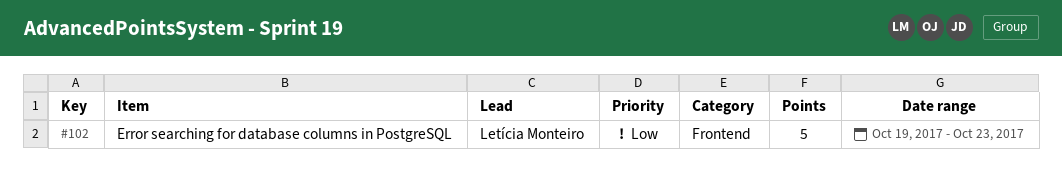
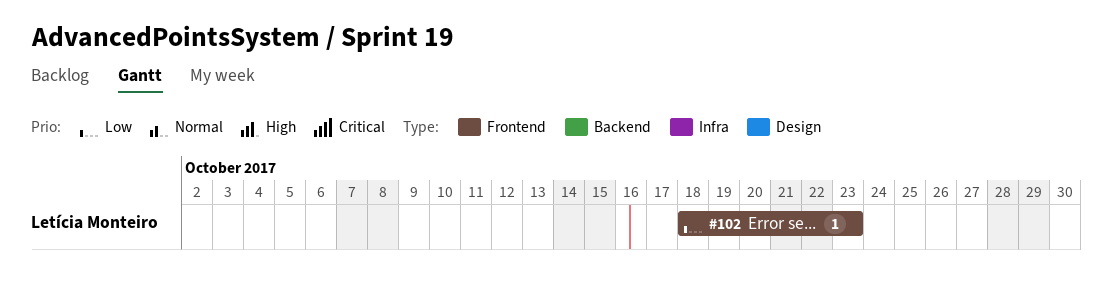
#102, estimate: 5 -> 1
#102, start: Oct 19 -> Oct 18

